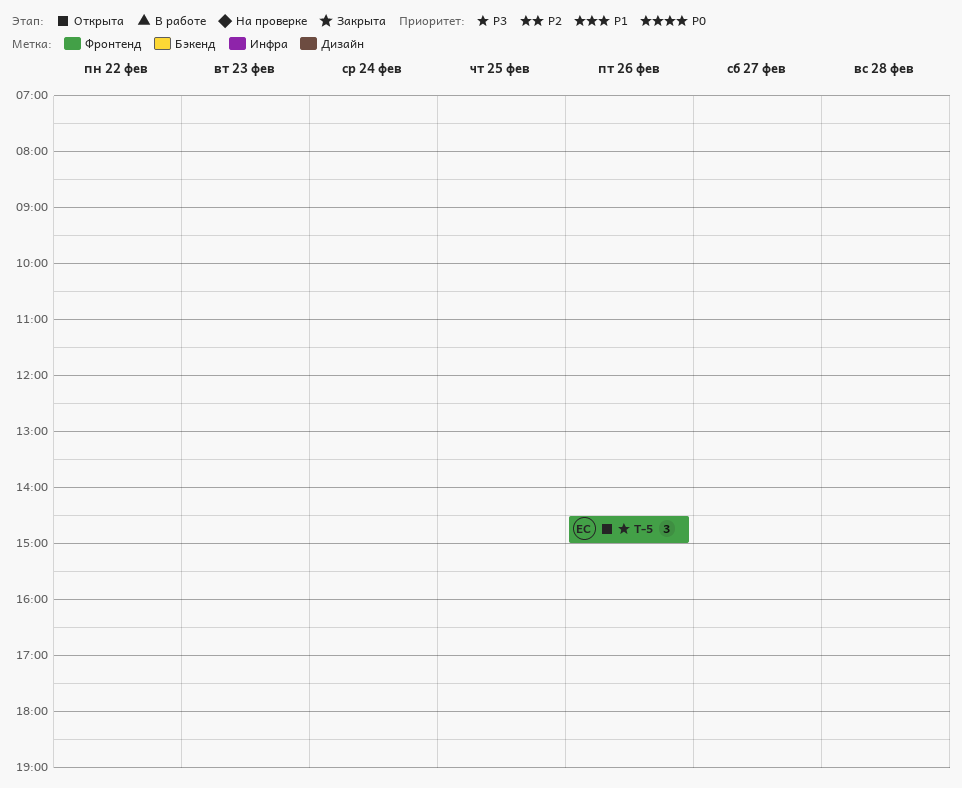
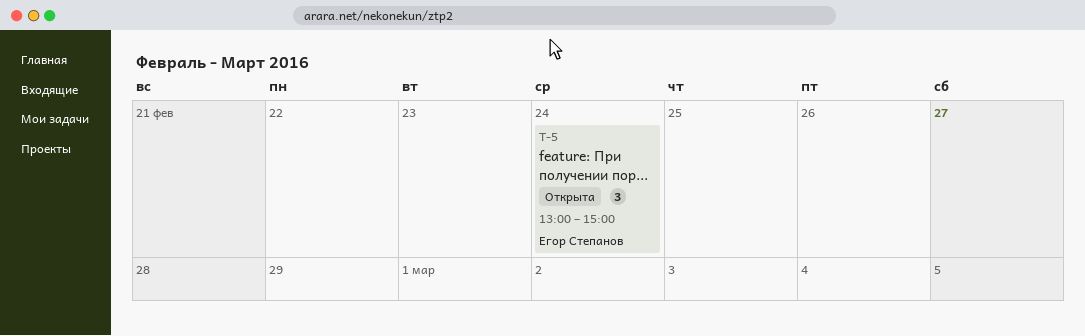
T-5, day: Feb 26 -> Feb 24
T-5, begins: 14:30 -> 13:00

